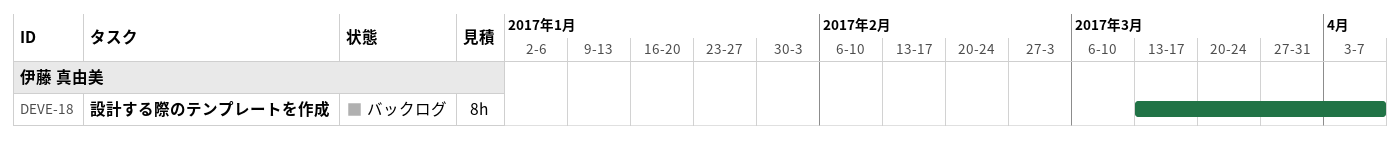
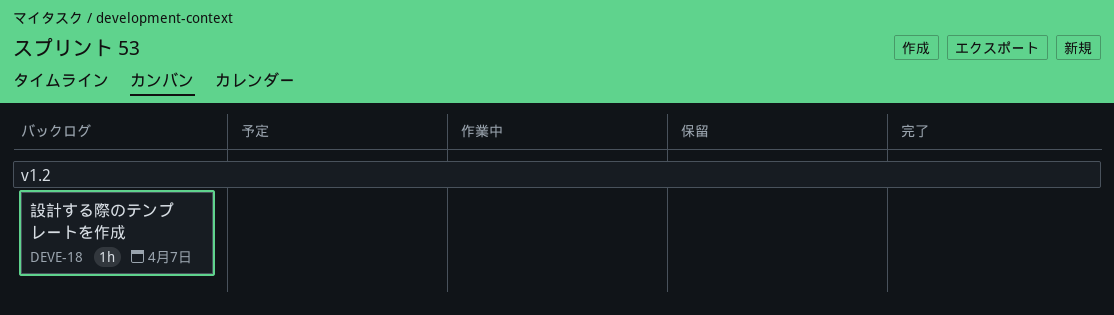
DEVE-18, estimate: 8h -> 1h

